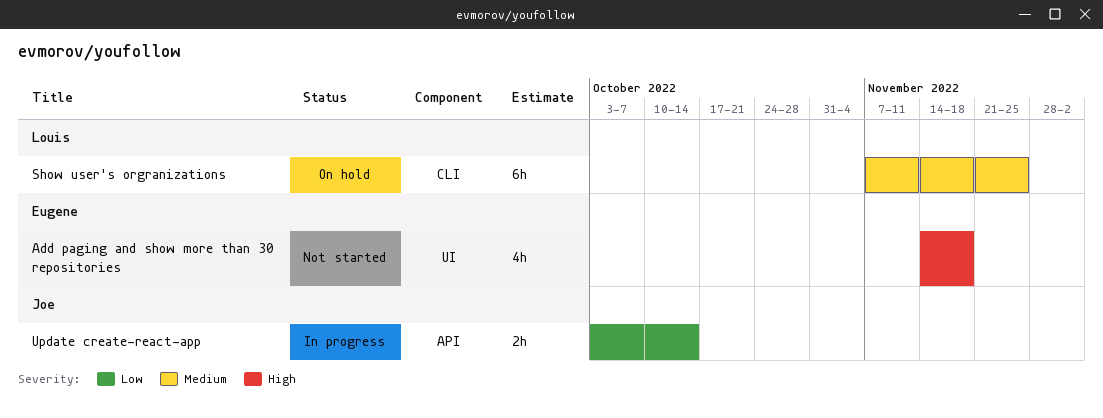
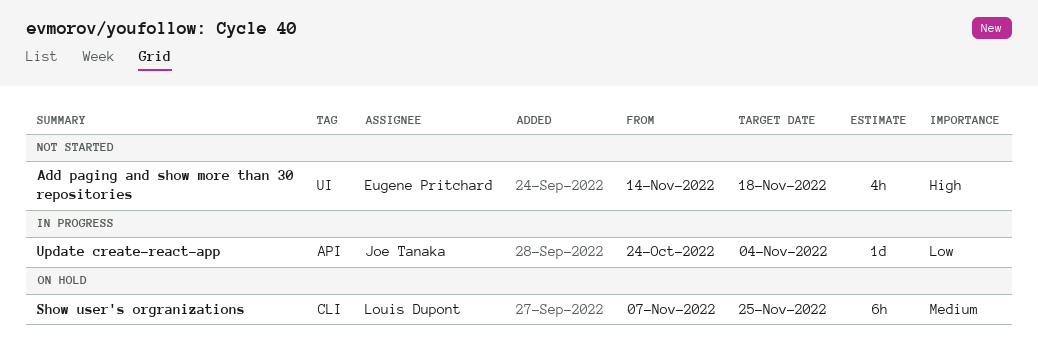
Update create-react-app, estimate: 2h -> 1d
Update create-react-app, start: Oct 3 -> Oct 24
Update create-react-app, due: Oct 14 -> Nov 4

